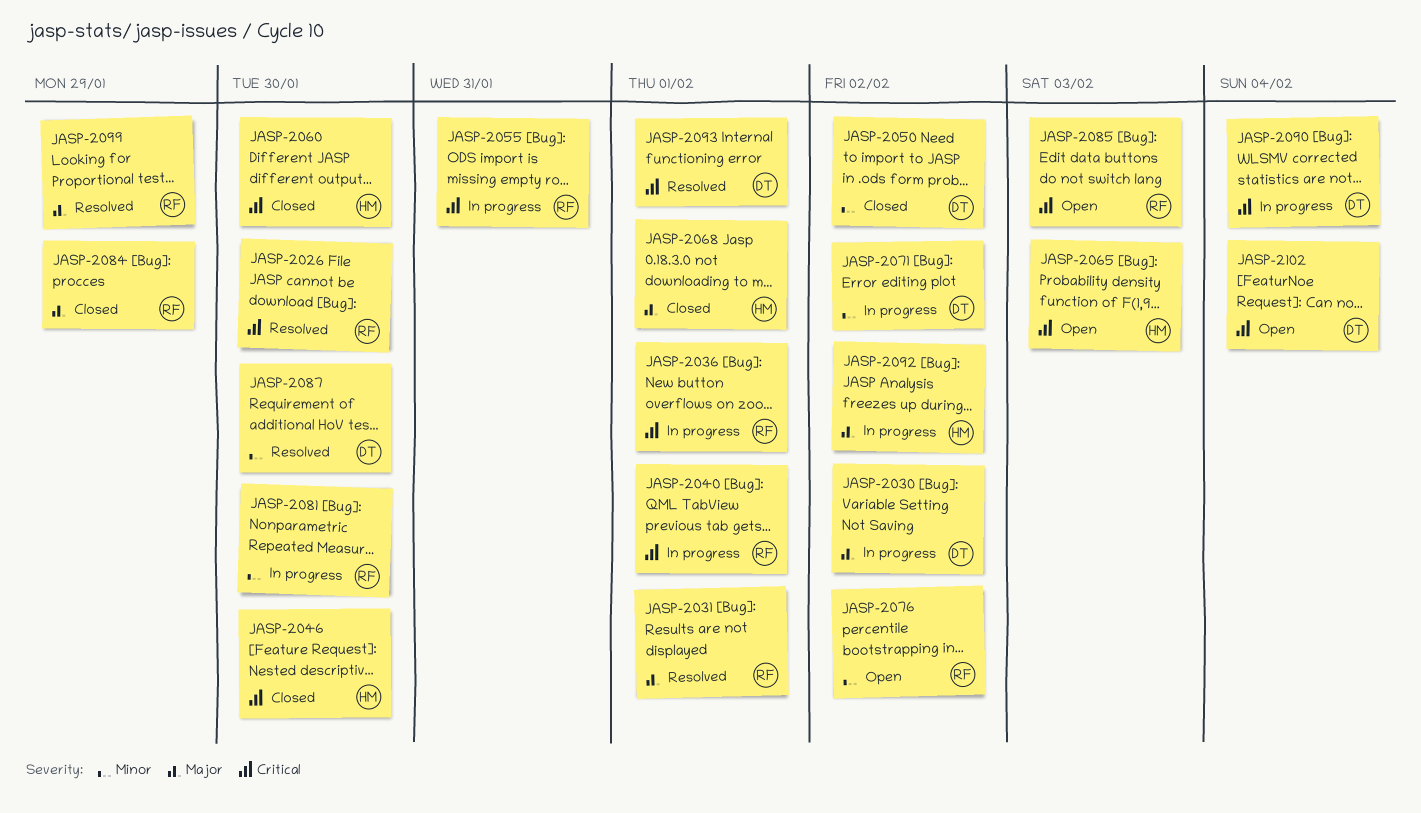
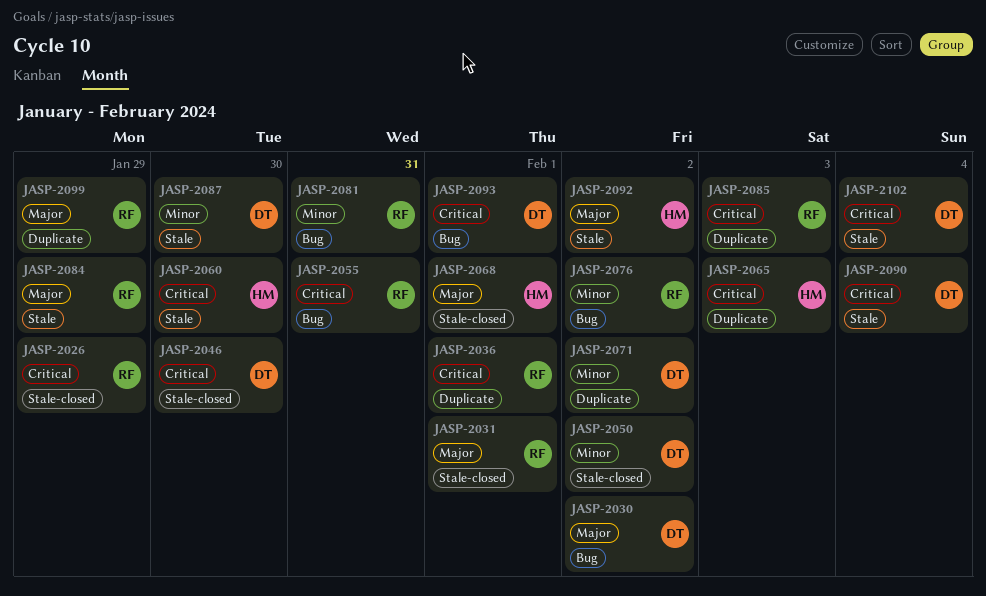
JASP-2026, due: Jan 30 -> Jan 29
JASP-2040: present -> none
JASP-2046, owner: HM -> DT
JASP-2081, due: Jan 30 -> Jan 31

